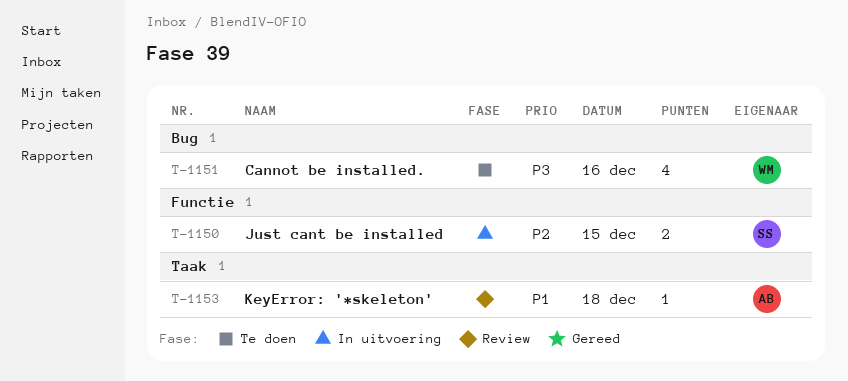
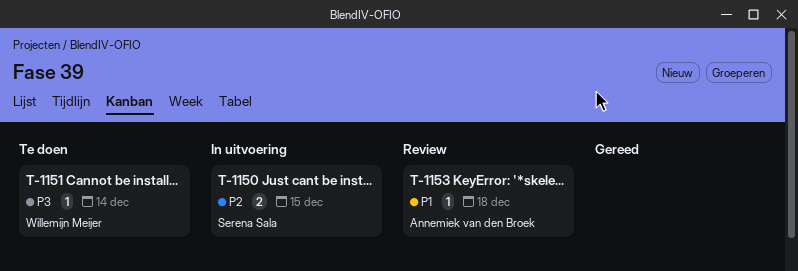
T-1151, estimate: 4 -> 1
T-1151, day: Dec 16 -> Dec 14

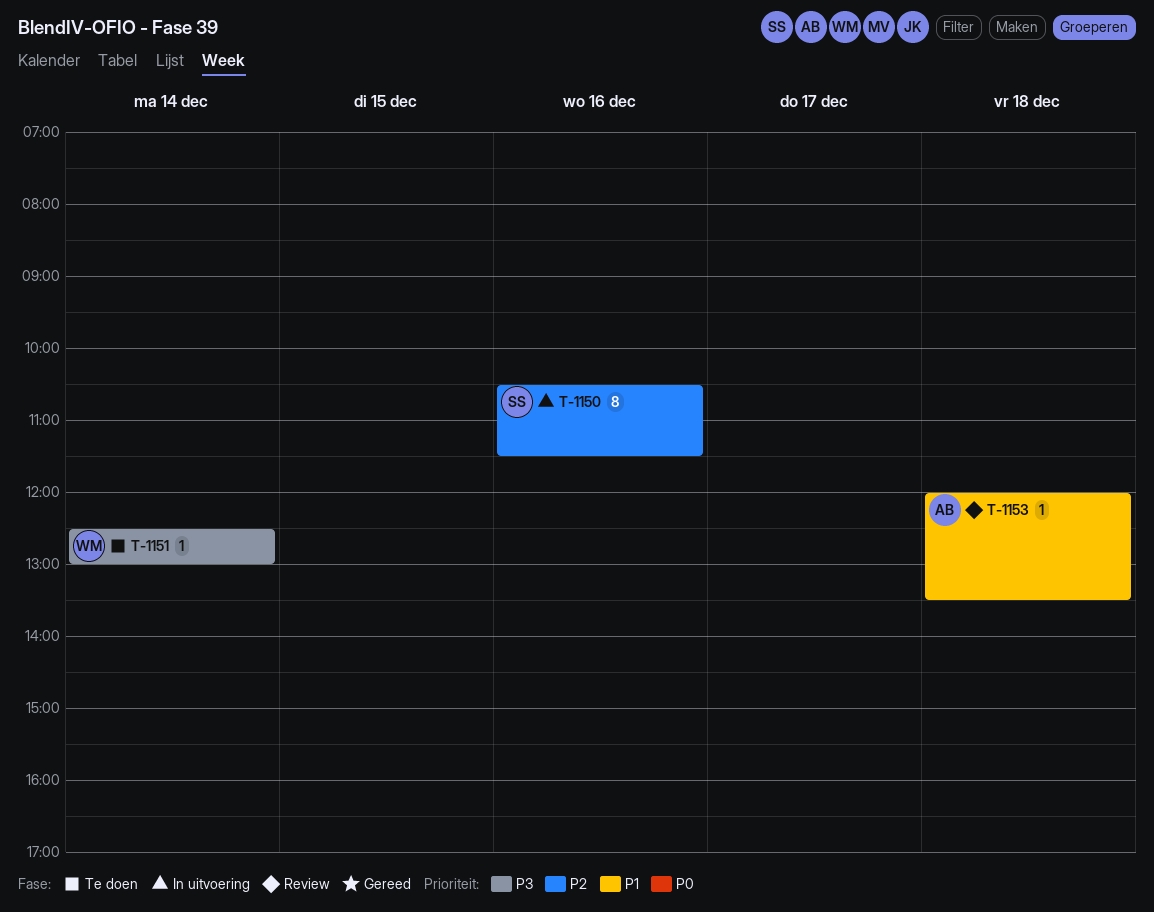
T-1150, estimate: 2 -> 8
T-1150, day: Dec 15 -> Dec 16

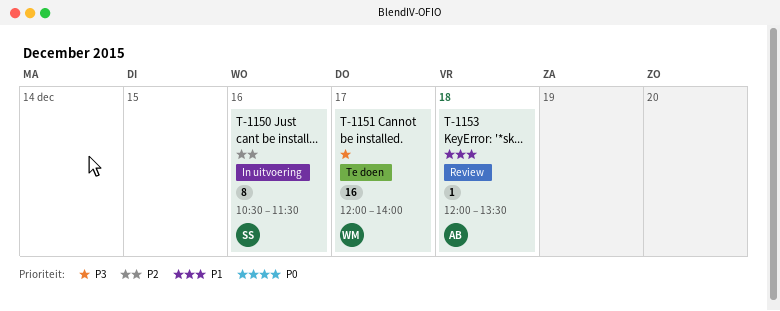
T-1151, estimate: 1 -> 16
T-1151, day: Dec 14 -> Dec 17
T-1151, begins: 12:30 -> 12:00
T-1151, ends: 13:00 -> 14:00

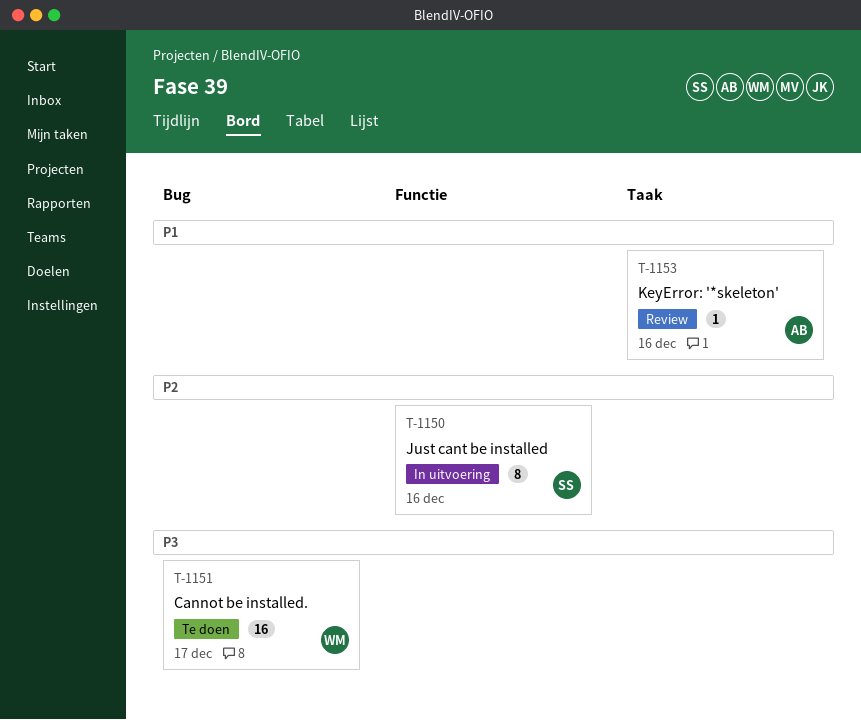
T-1153, day: Dec 18 -> Dec 16

